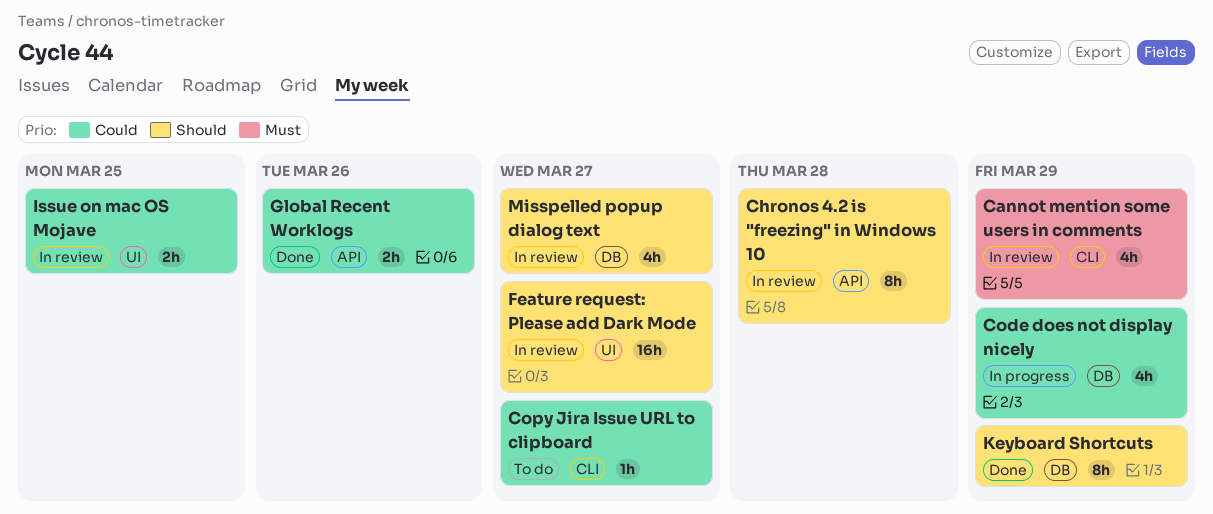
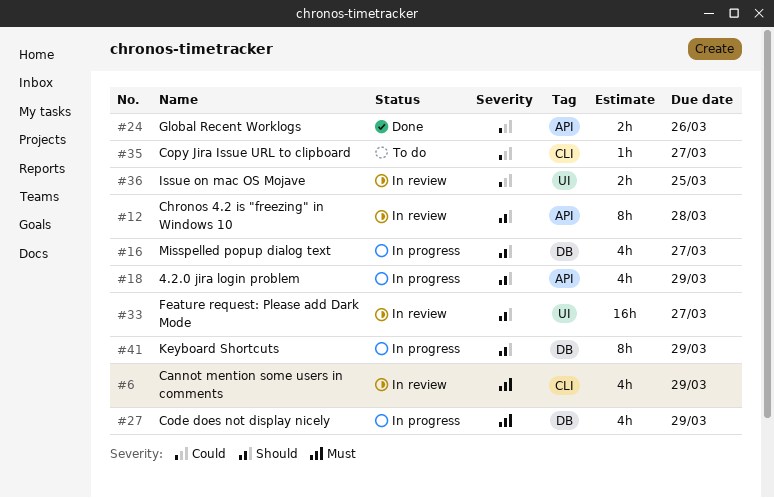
4.2.0 jira login problem: none -> present
Code does not display nicely, priority: Could -> Must
Keyboard Shortcuts, status: Done -> In progress
Misspelled popup dialog text, status: In review -> In progress

